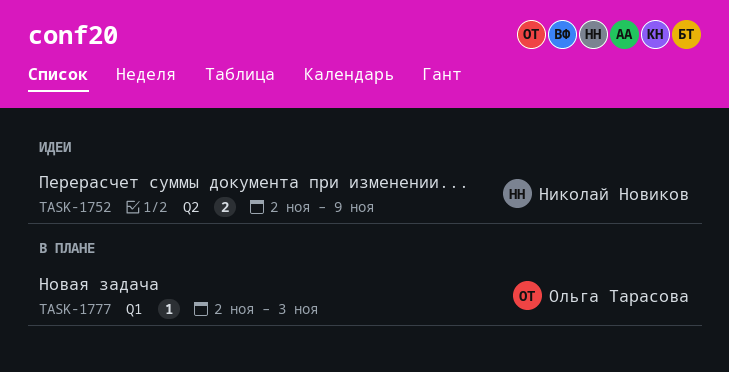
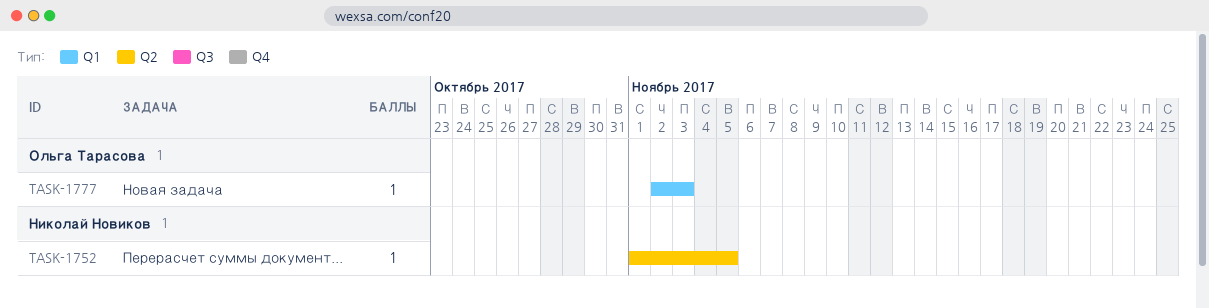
TASK-1752, estimate: 2 -> 1
TASK-1752, start: Nov 2 -> Nov 1
TASK-1752, due: Nov 9 -> Nov 5

